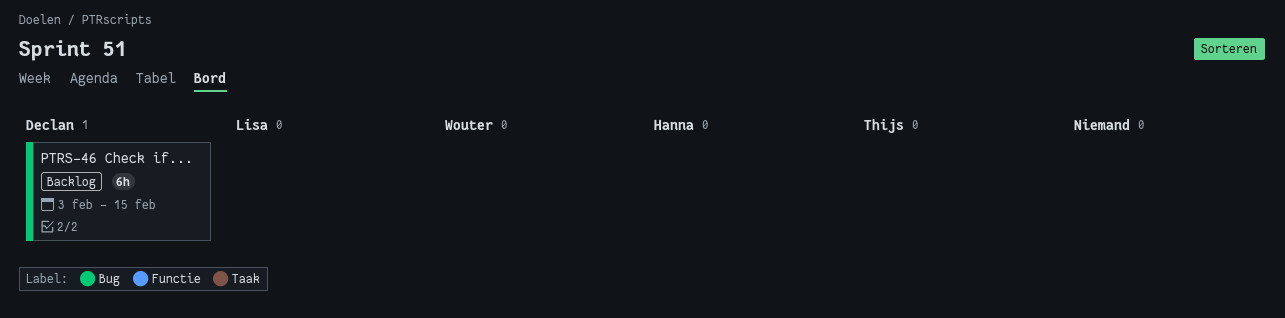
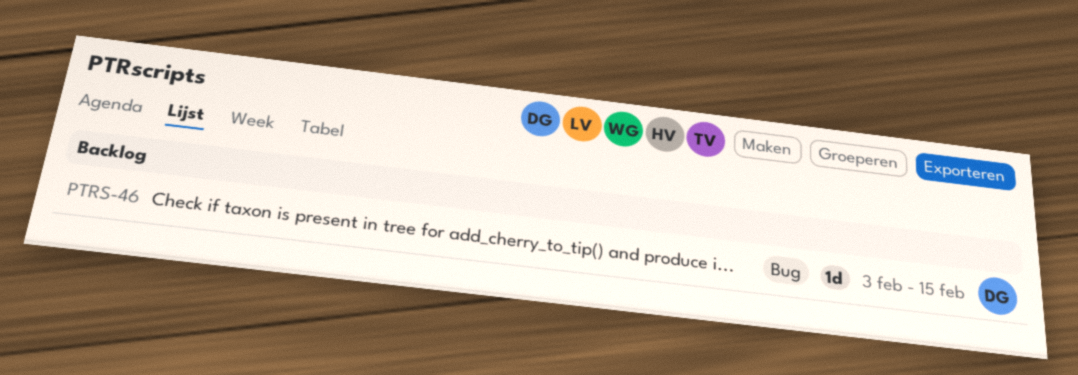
PTRS-46, estimate: 6h -> 1d

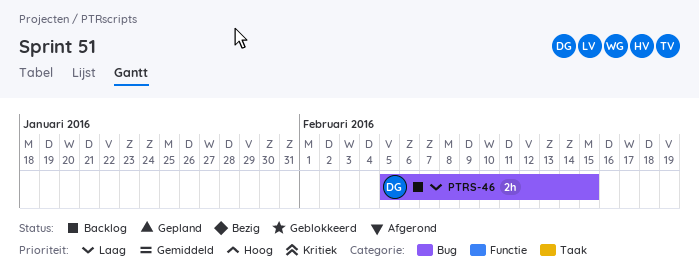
PTRS-46, estimate: 1d -> 2h
PTRS-46, start: Feb 3 -> Feb 5

